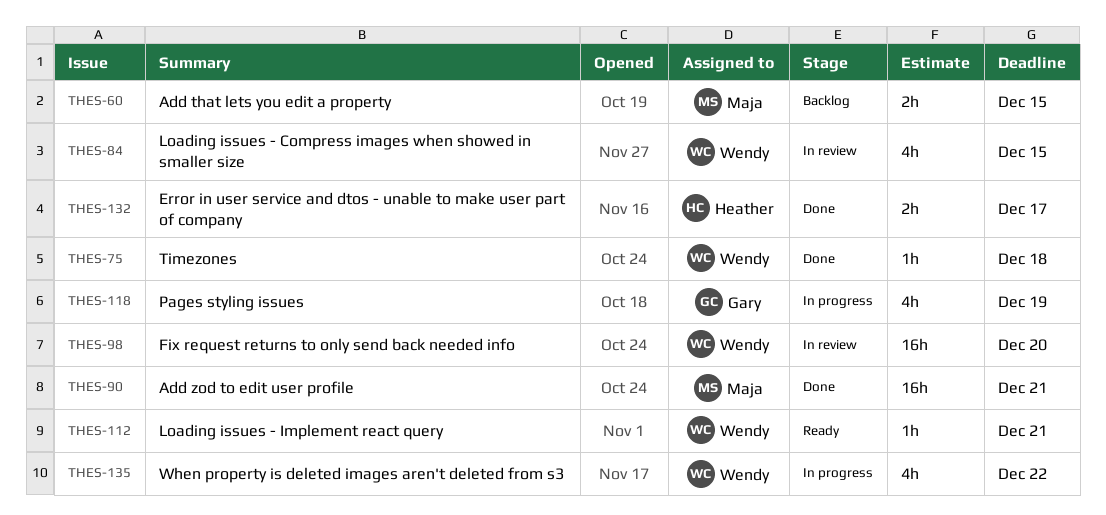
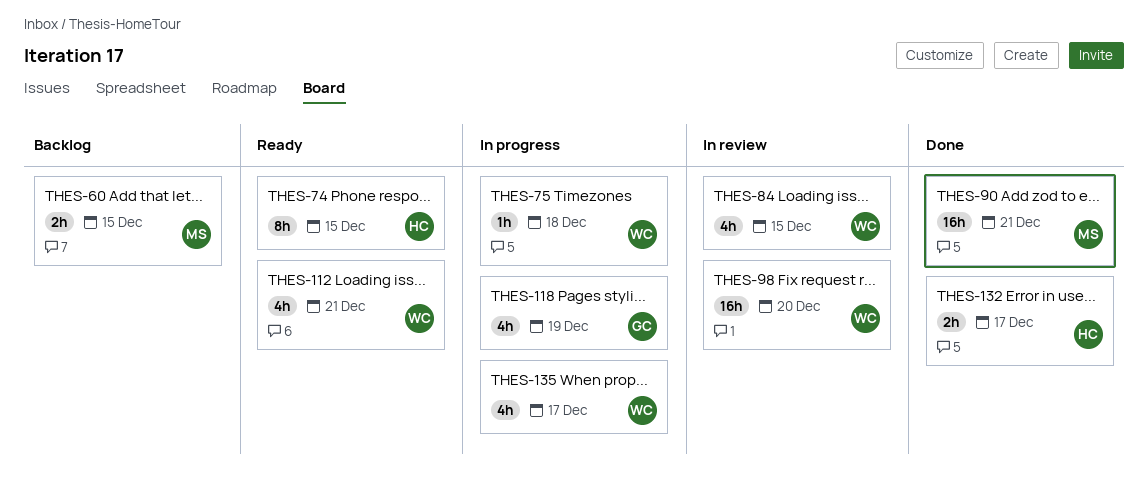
THES-74: none -> present
THES-75, status: Done -> In progress
THES-112, estimate: 1h -> 4h
THES-135, due: Dec 22 -> Dec 17

